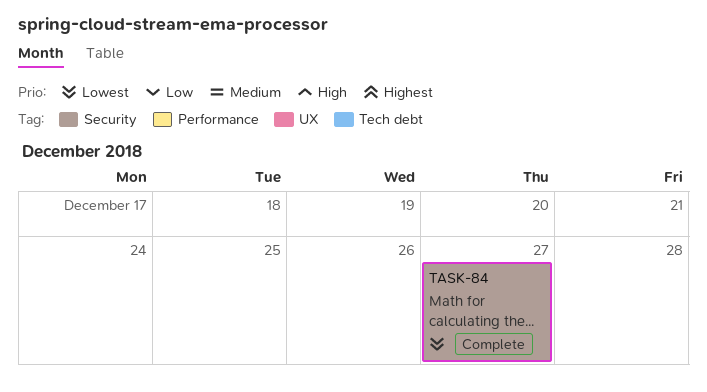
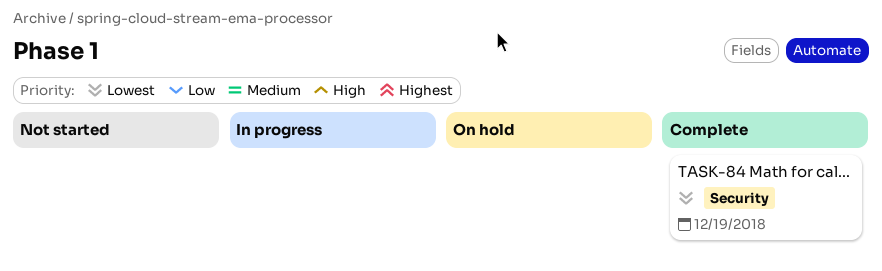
TASK-84, due: Dec 27 -> Dec 19

